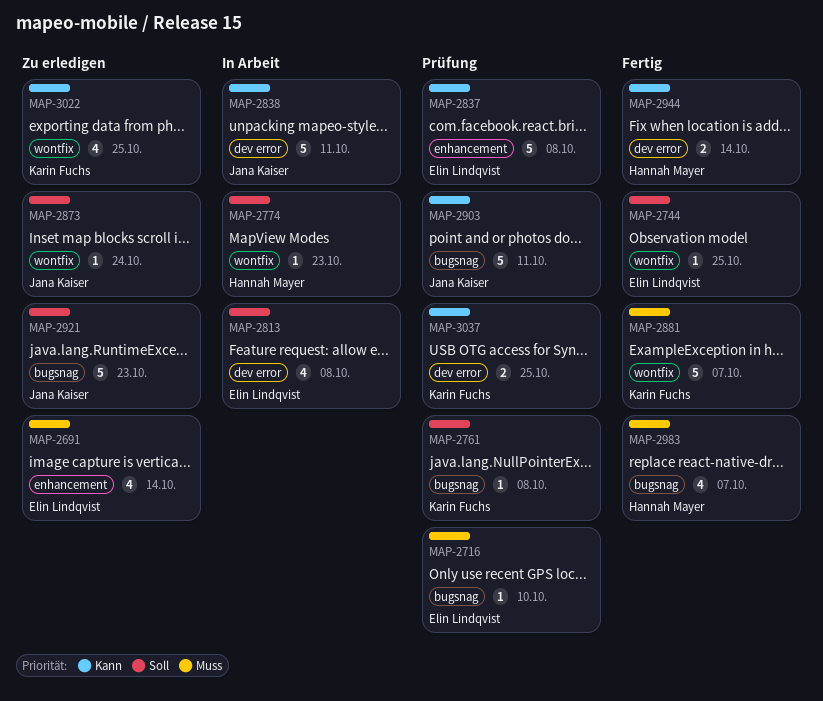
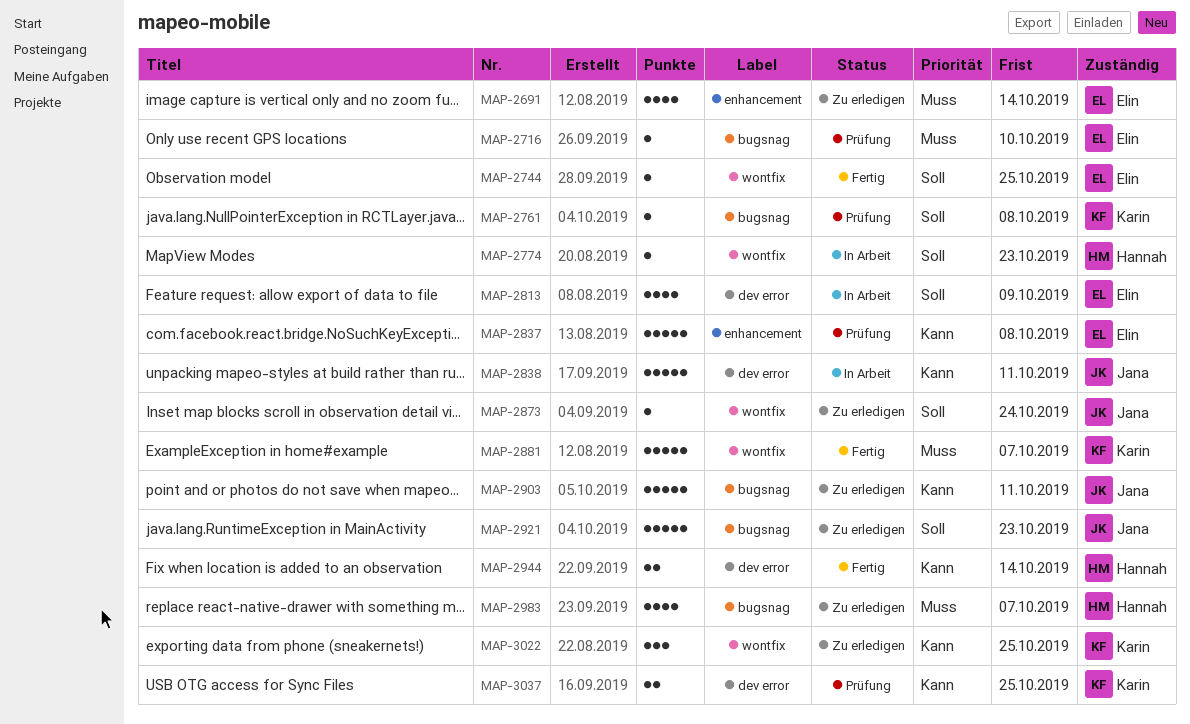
MAP-2813, due: Oct 8 -> Oct 9
MAP-2903, status: Prüfung -> Zu erledigen
MAP-2983, status: Fertig -> Zu erledigen
MAP-3022, estimate: 4 -> 3

